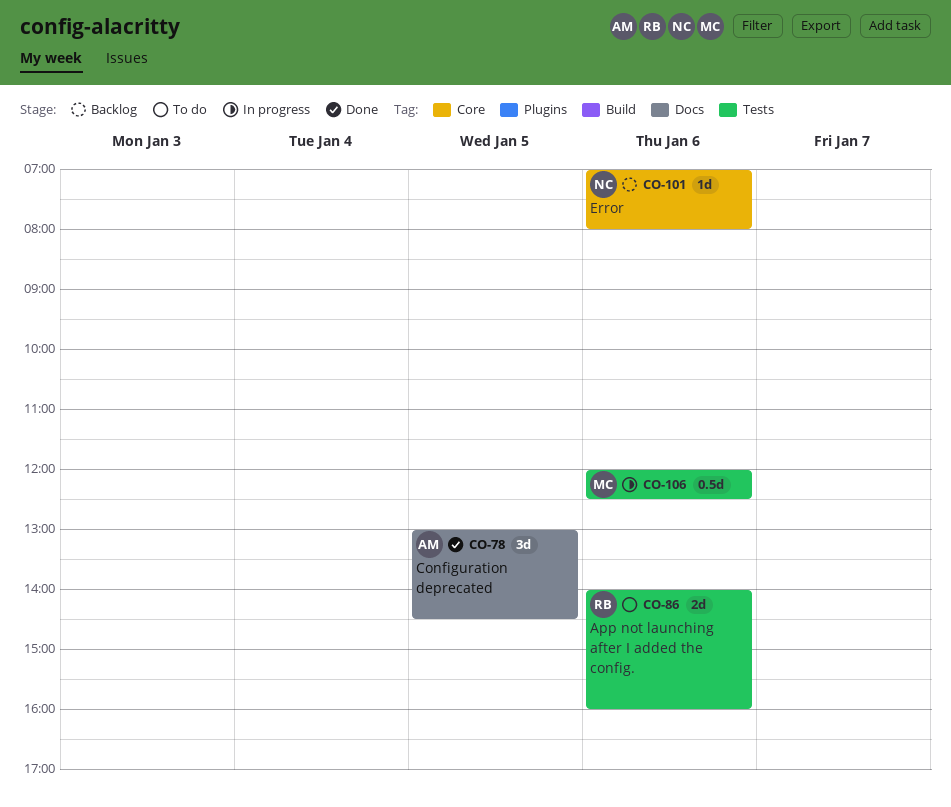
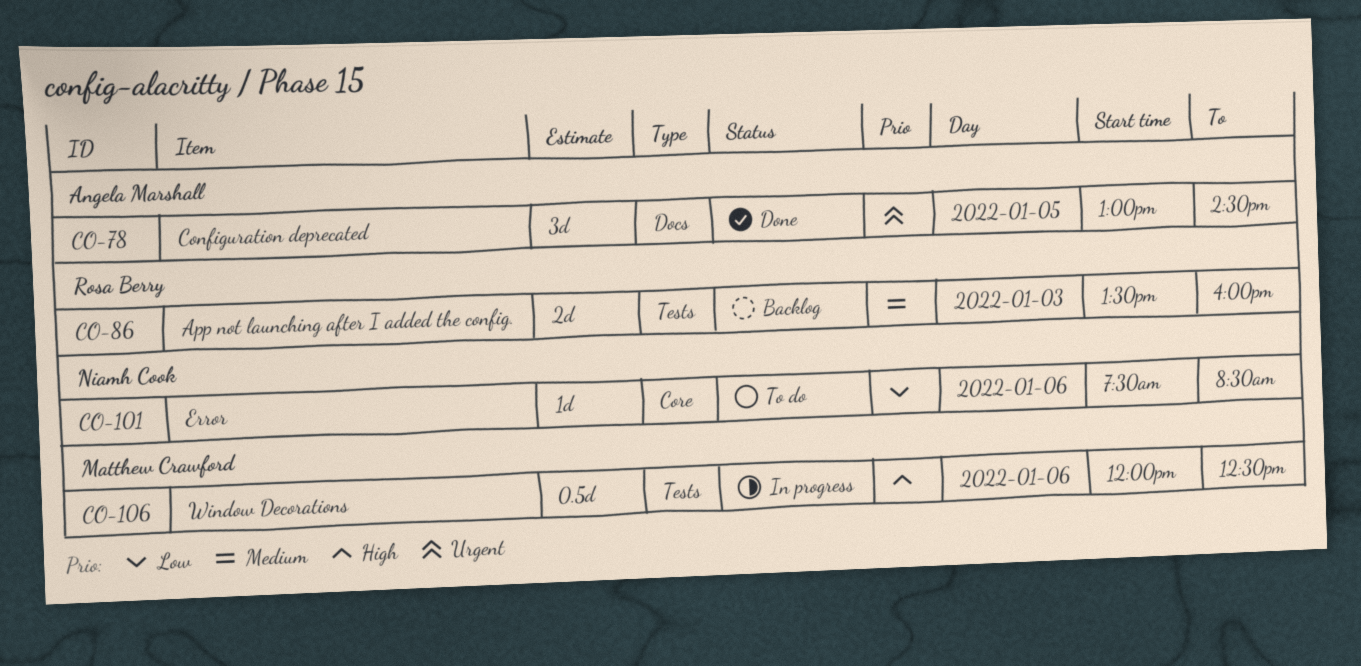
CO-86, status: To do -> Backlog
CO-86, day: Jan 6 -> Jan 3
CO-86, begins: 14:00 -> 13:30
CO-101, status: Backlog -> To do
CO-101, begins: 07:00 -> 07:30
CO-101, ends: 08:00 -> 08:30

